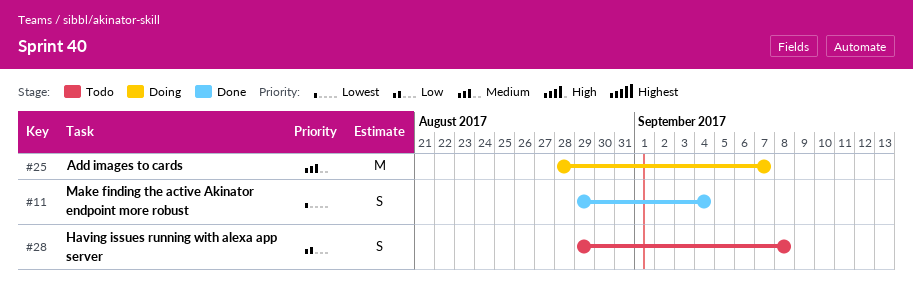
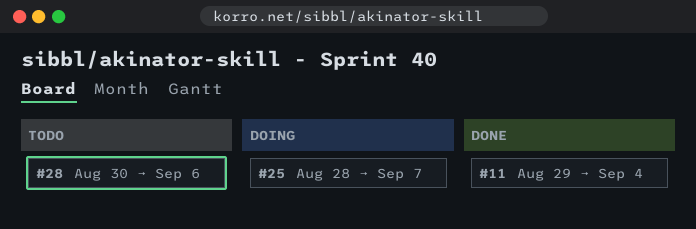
#28, start: Aug 29 -> Aug 30
#28, due: Sep 8 -> Sep 6

